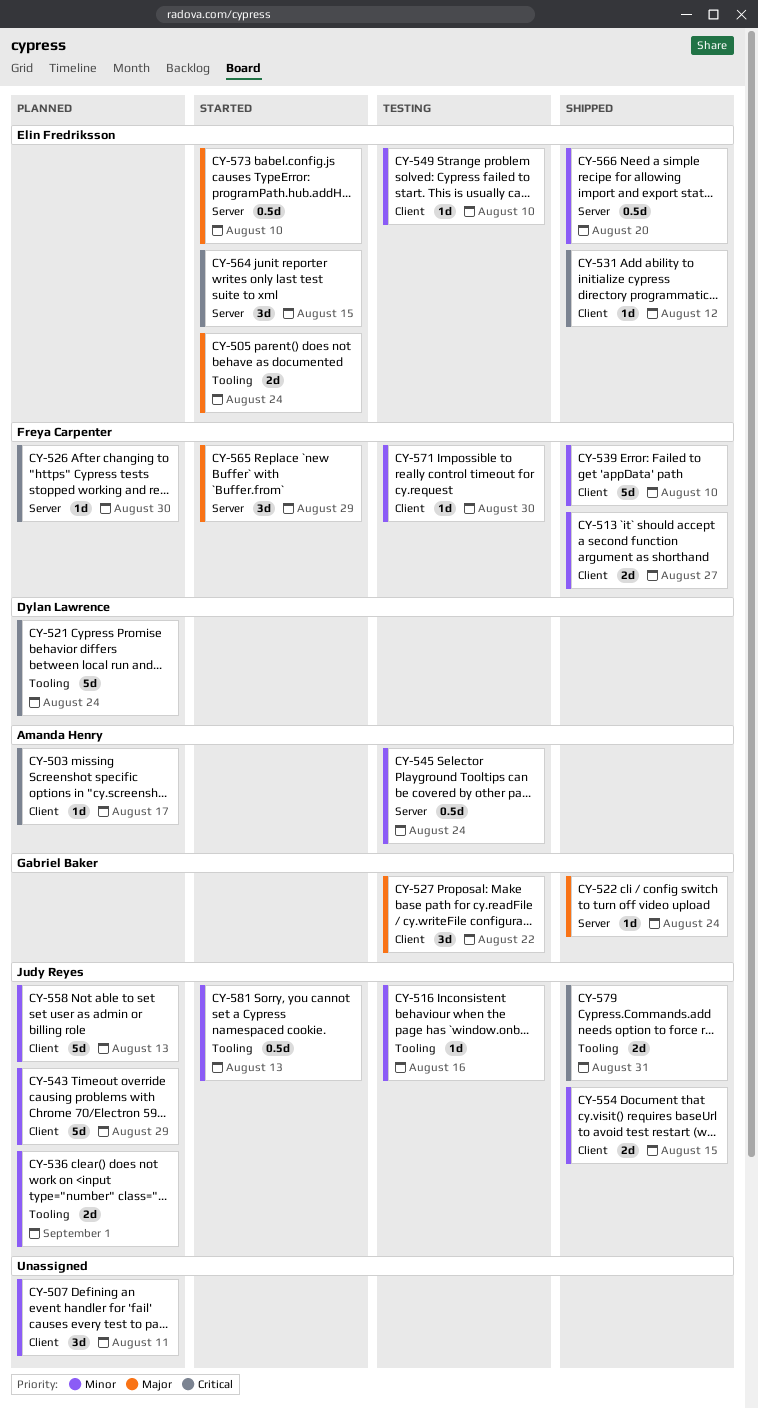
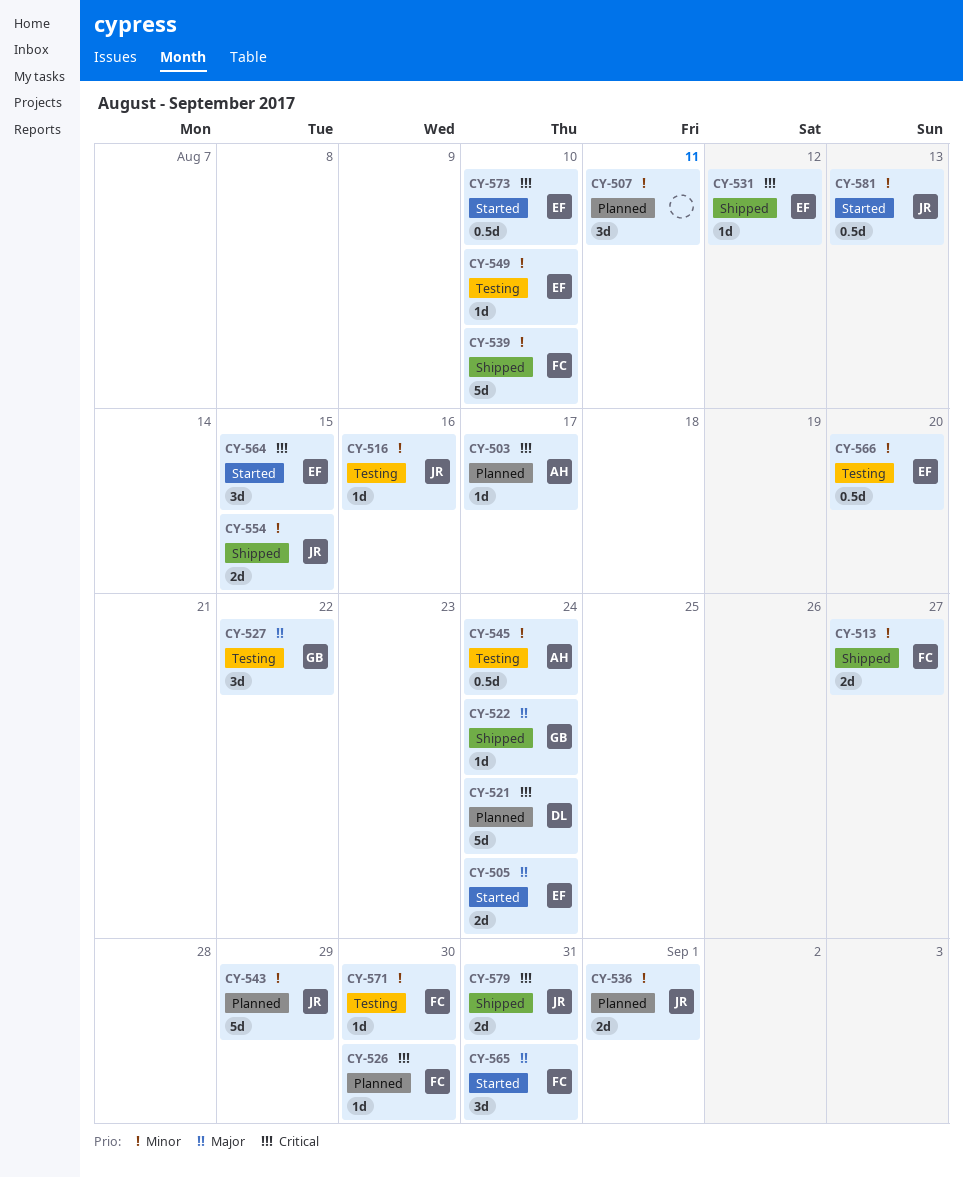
CY-558: present -> none
CY-565, due: Aug 29 -> Aug 31
CY-566, status: Shipped -> Testing
CY-573, priority: Major -> Critical

